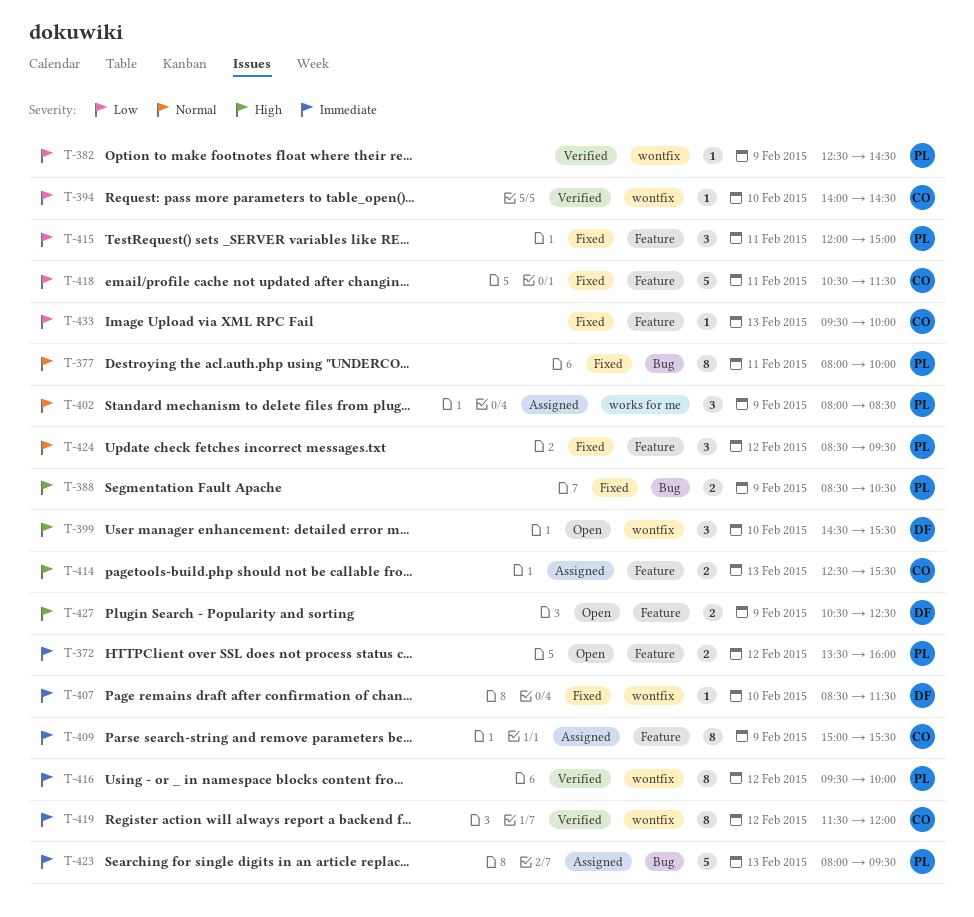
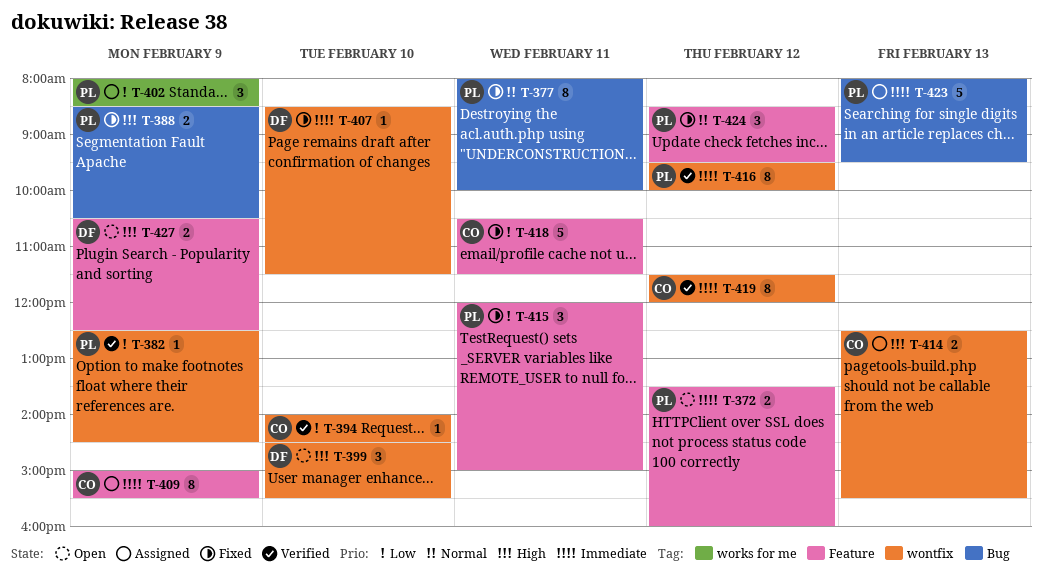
T-402, priority: Normal -> Low
T-414, label: Feature -> wontfix
T-433: present -> none

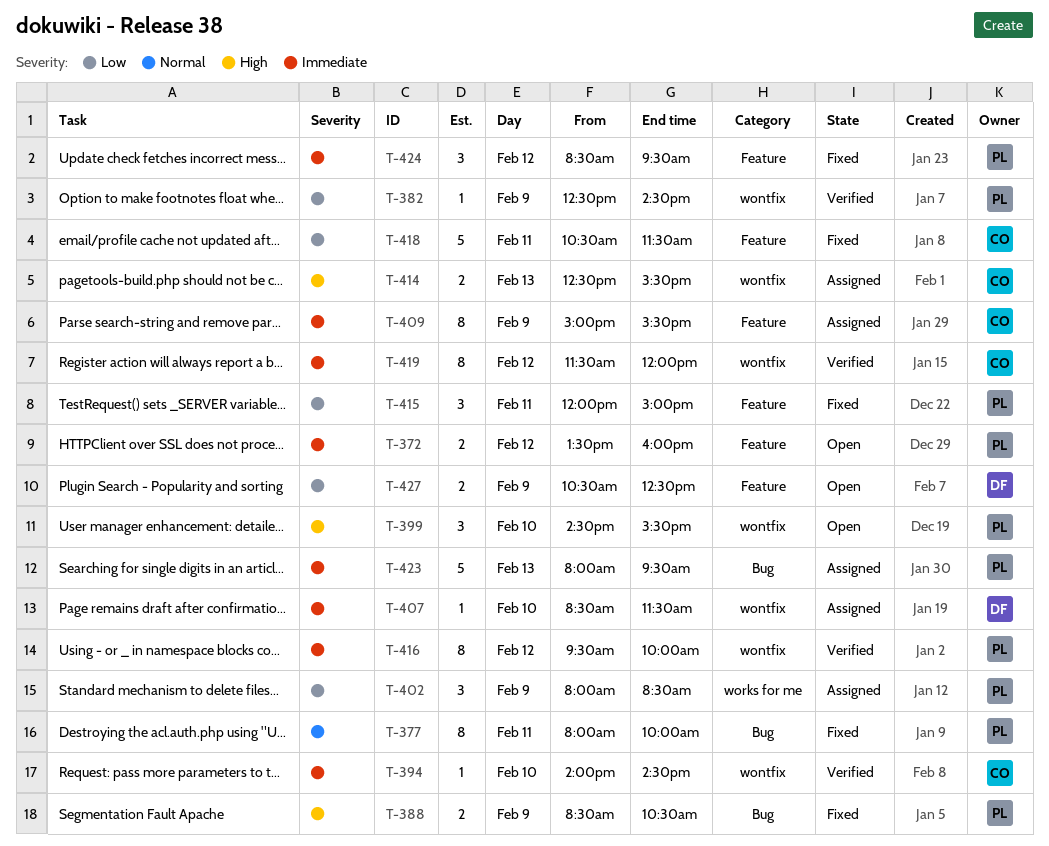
T-394, priority: Low -> Immediate
T-399, owner: DF -> PL
T-407, status: Fixed -> Assigned
T-424, priority: Normal -> Immediate
T-427, priority: High -> Low

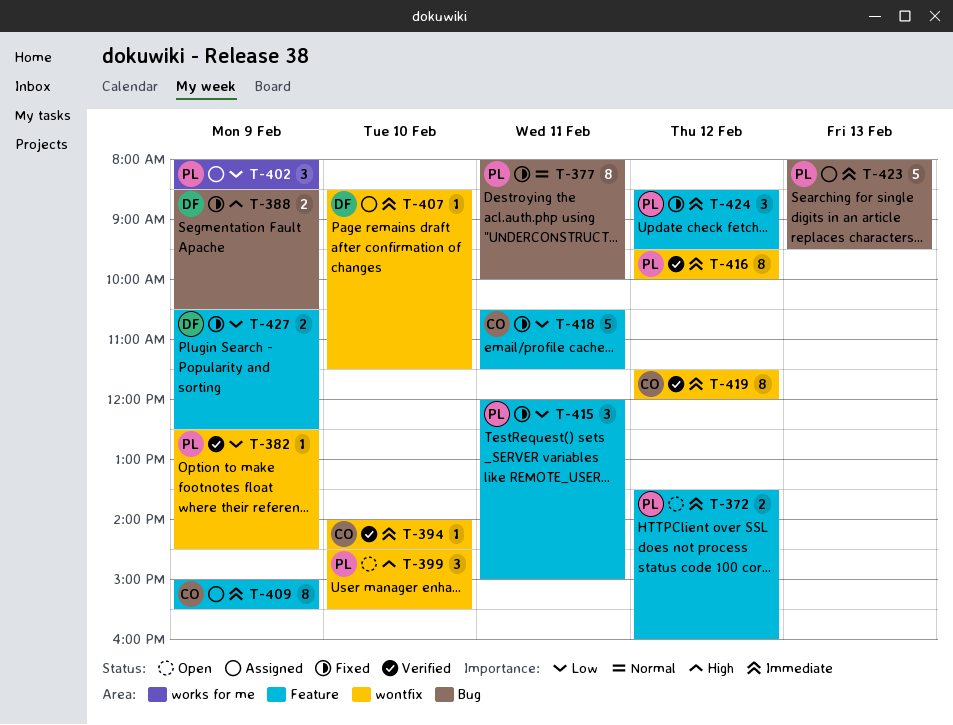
T-388, owner: PL -> DF
T-414: present -> none
T-427, status: Open -> Fixed

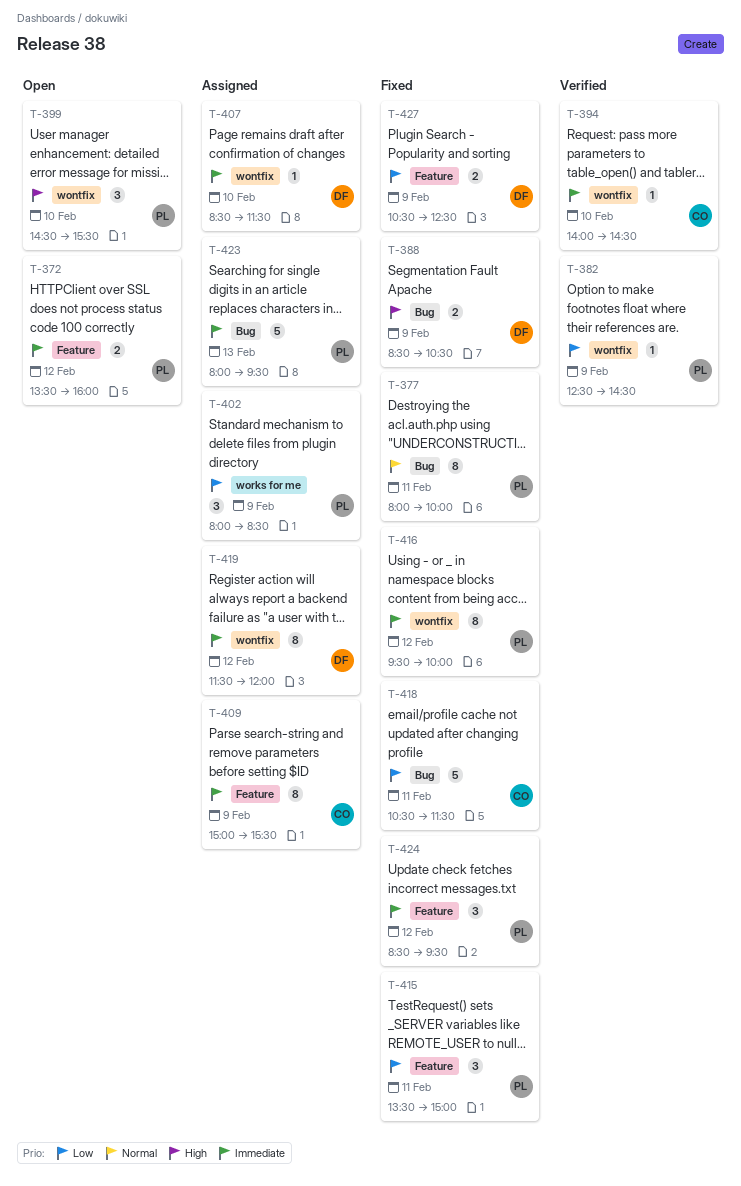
T-415, begins: 12:00 -> 13:30
T-416, status: Verified -> Fixed
T-418, label: Feature -> Bug
T-419, status: Verified -> Assigned
T-419, owner: CO -> DF

